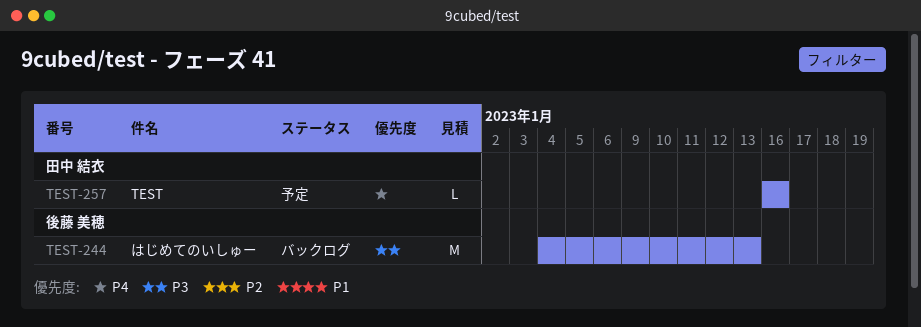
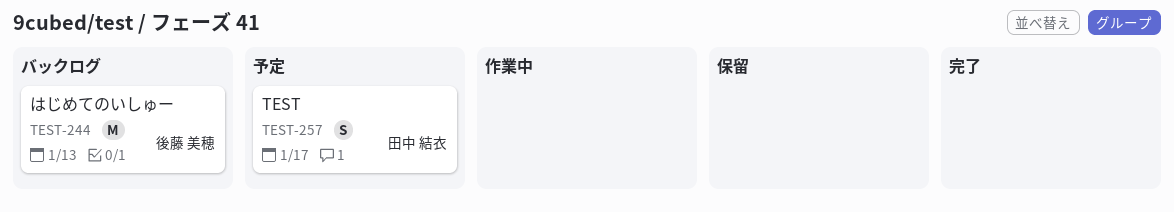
TEST-257, estimate: L -> S
TEST-257, due: Jan 16 -> Jan 17

